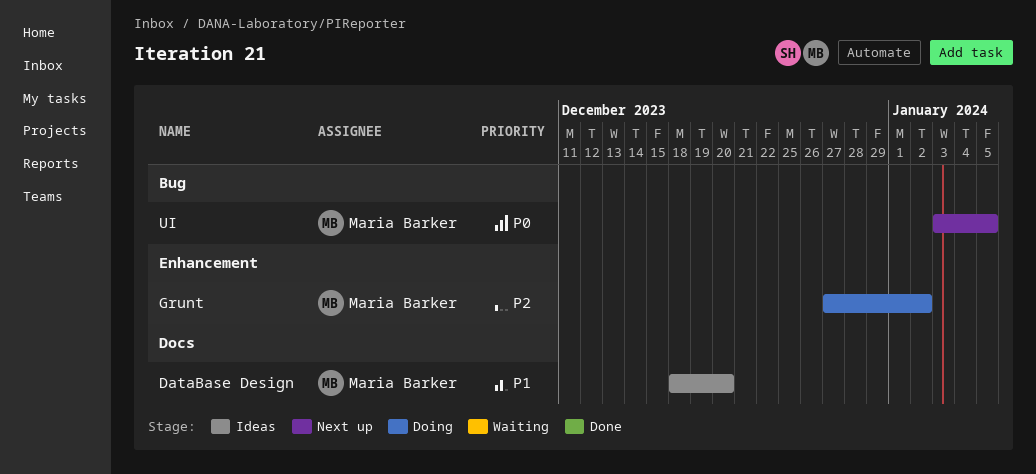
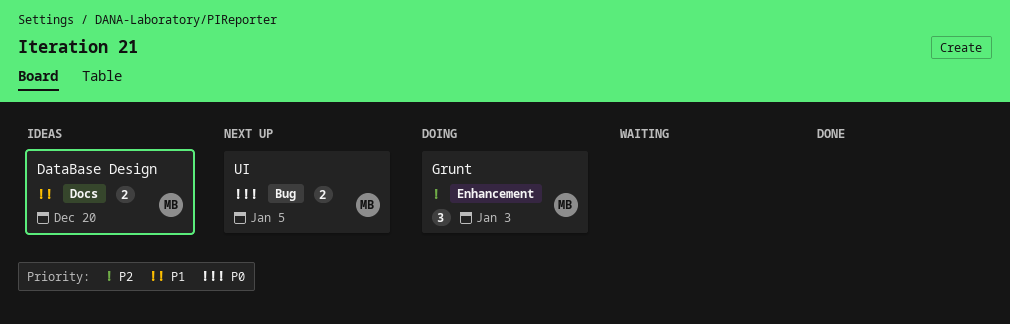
Grunt, due: Jan 2 -> Jan 3

